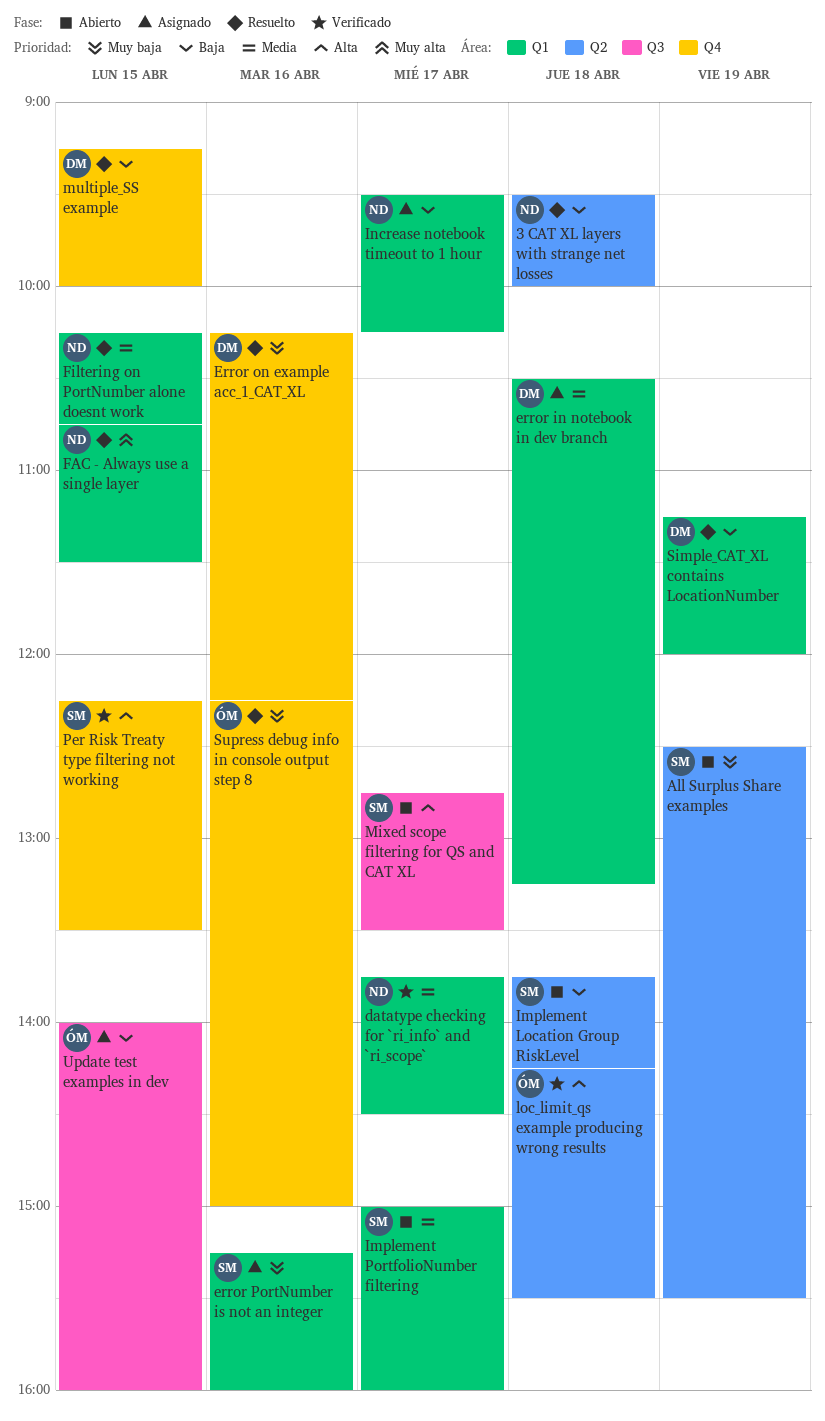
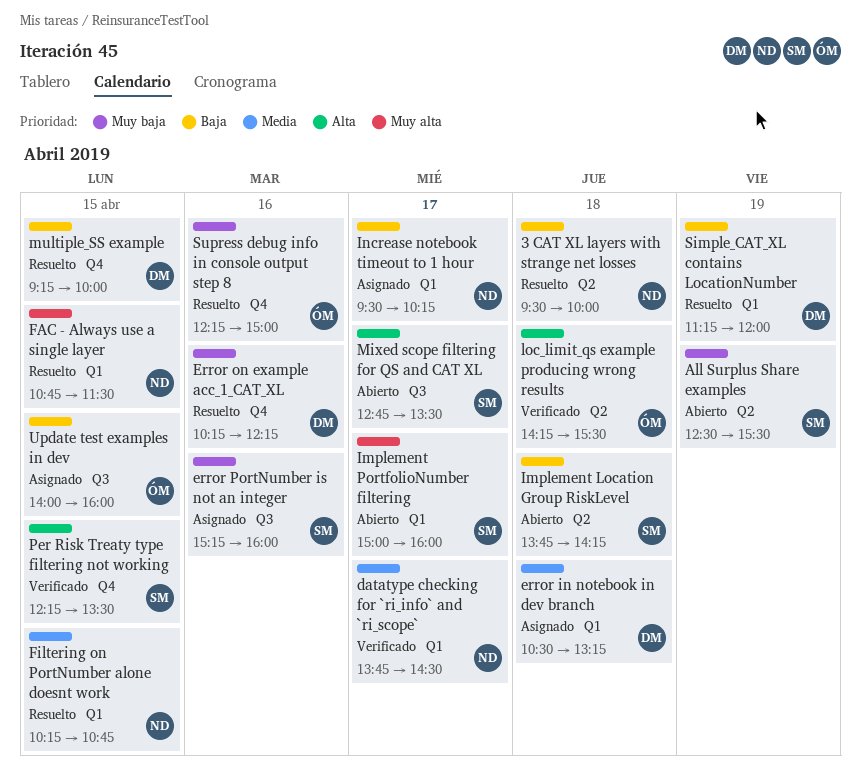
error PortNumber is not an integer, label: Q1 -> Q3
Implement PortfolioNumber filtering, priority: Media -> Muy alta

